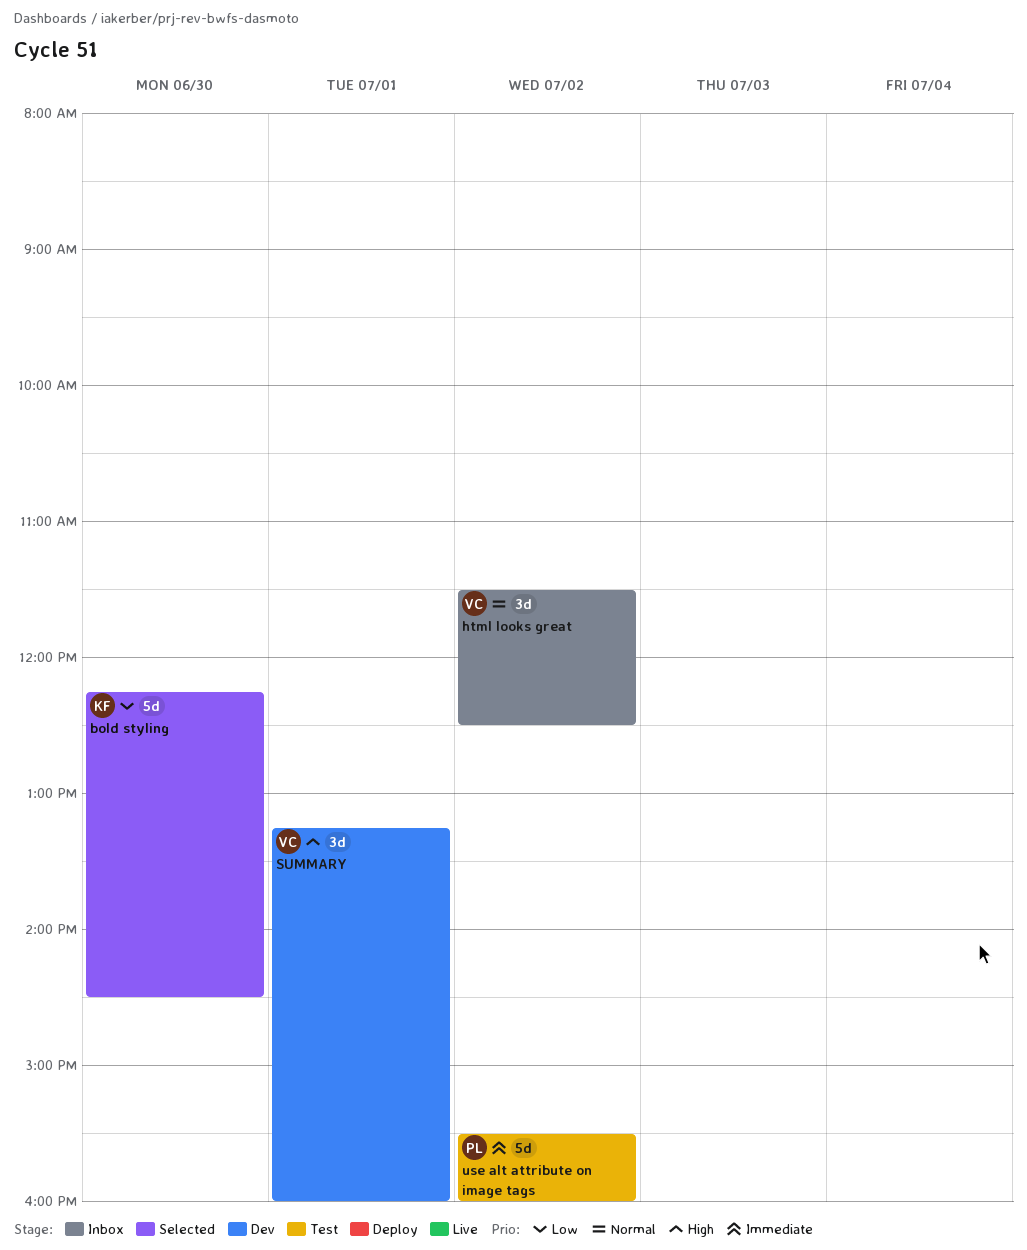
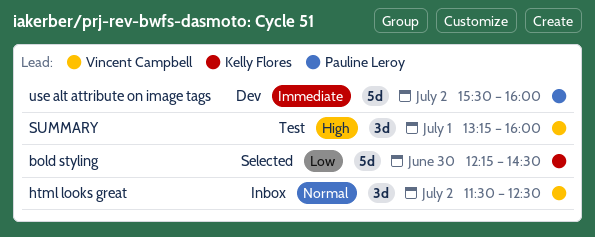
SUMMARY, status: Dev -> Test
use alt attribute on image tags, status: Test -> Dev

